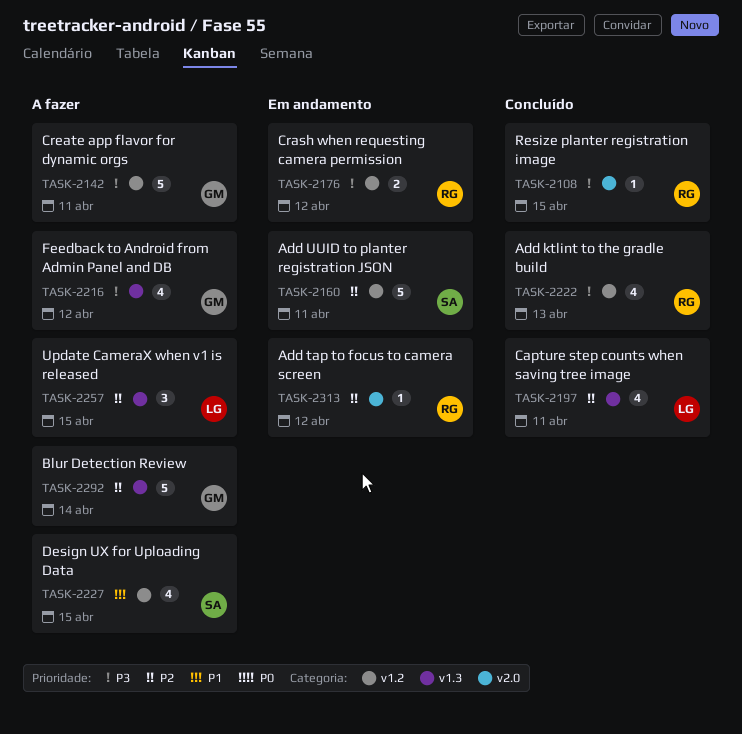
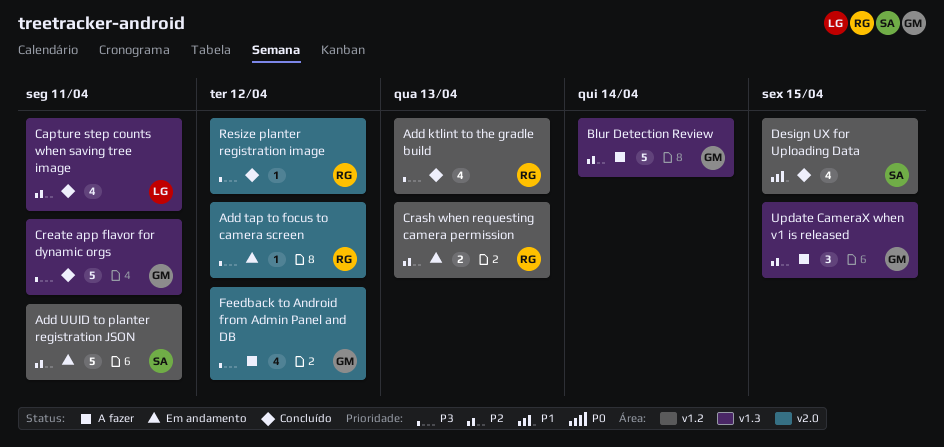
Add tap to focus to camera screen, priority: P2 -> P3
Crash when requesting camera permission, priority: P3 -> P2
Crash when requesting camera permission, due: Apr 12 -> Apr 13
Create app flavor for dynamic orgs, status: A fazer -> Concluído
Create app flavor for dynamic orgs, label: v1.2 -> v1.3
Design UX for Uploading Data, status: A fazer -> Concluído
Feedback to Android from Admin Panel and DB, label: v1.3 -> v2.0
Resize planter registration image, due: Apr 15 -> Apr 12
Update CameraX when v1 is released, owner: LG -> GM

